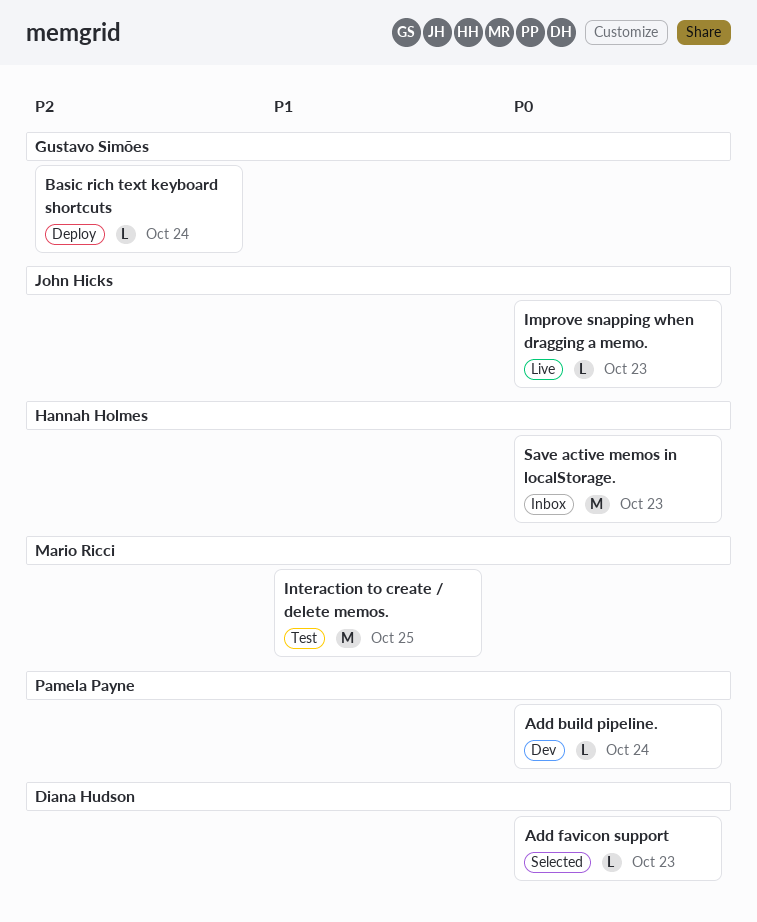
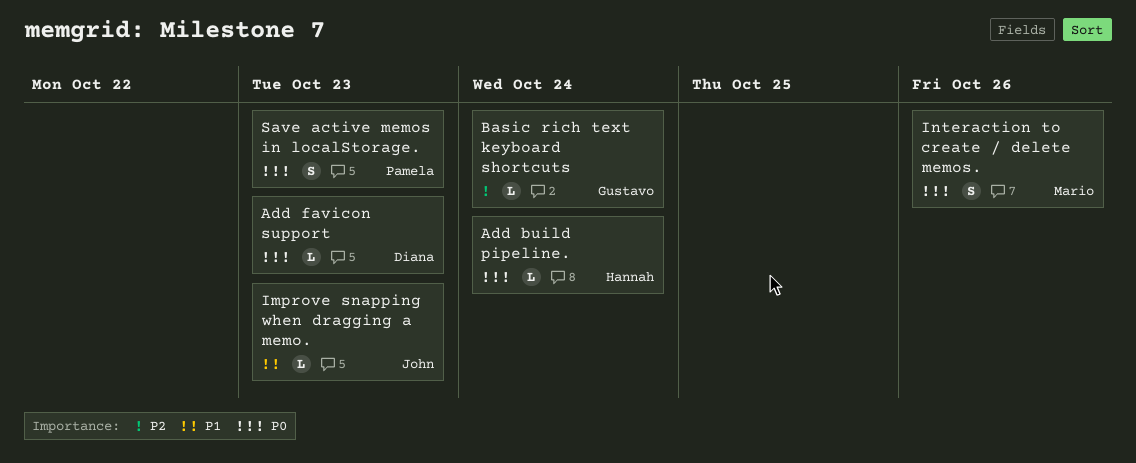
Add build pipeline., owner: Pamela Payne -> Hannah Holmes
Improve snapping when dragging a memo., priority: P0 -> P1
Interaction to create / delete memos., priority: P1 -> P0
Interaction to create / delete memos., estimate: M -> S
Interaction to create / delete memos., due: Oct 25 -> Oct 26
Save active memos in localStorage., owner: Hannah Holmes -> Pamela Payne
Save active memos in localStorage., estimate: M -> S

